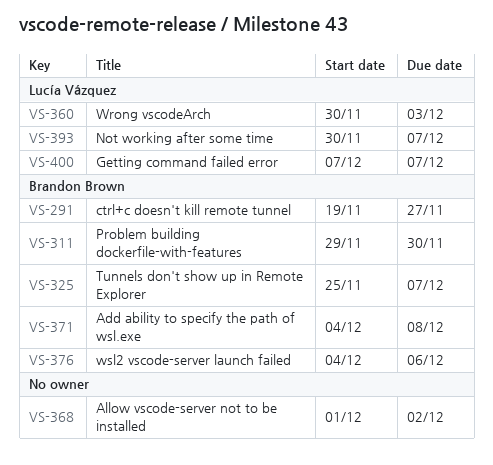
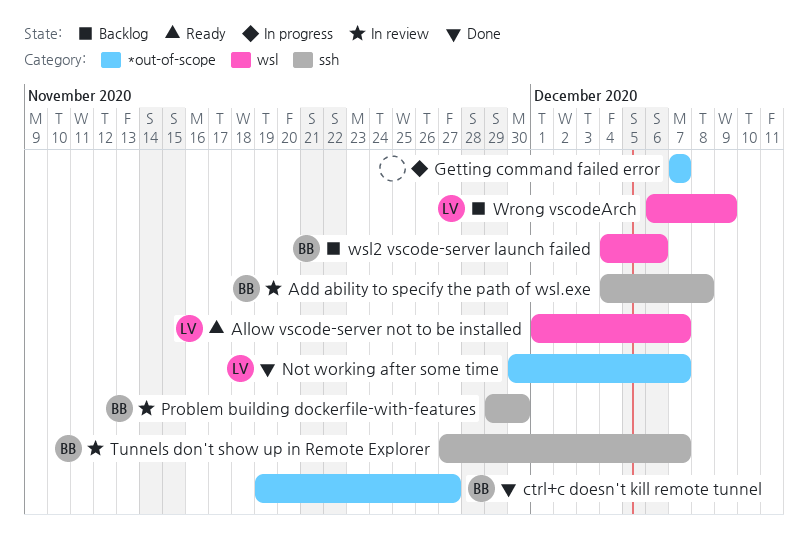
Allow vscode-server not to be installed, owner: none -> Lucía Vázquez
Allow vscode-server not to be installed, due: Dec 2 -> Dec 7
Getting command failed error, owner: Lucía Vázquez -> none
Tunnels don't show up in Remote Explorer, start: Nov 25 -> Nov 27
Wrong vscodeArch, start: Nov 30 -> Dec 6
Wrong vscodeArch, due: Dec 3 -> Dec 9

